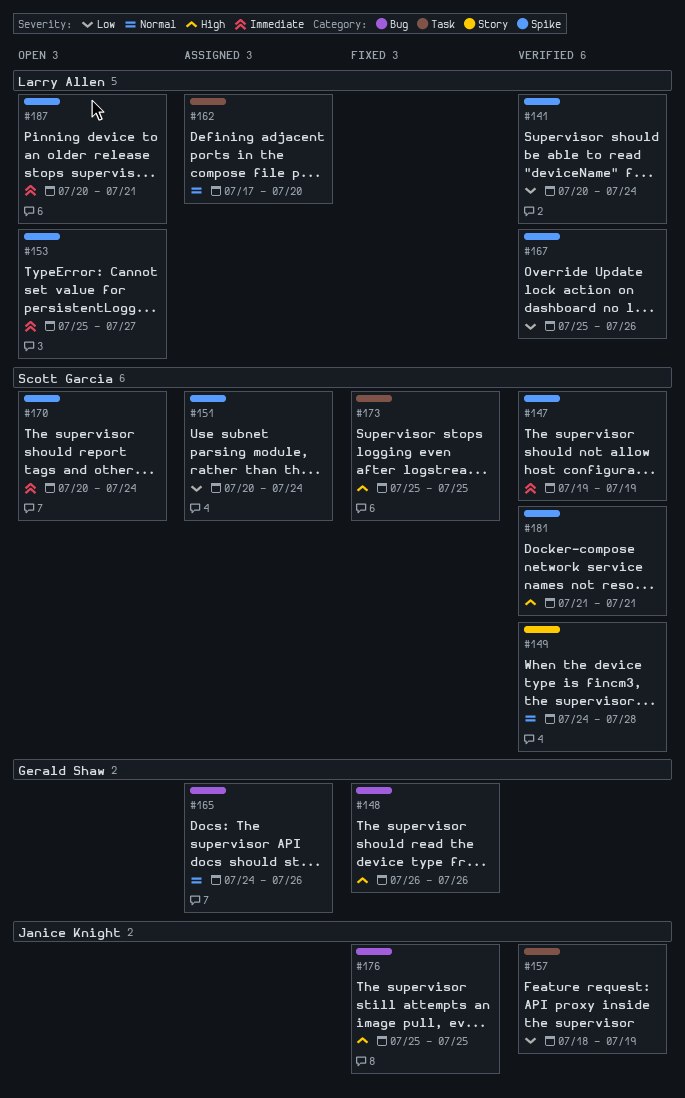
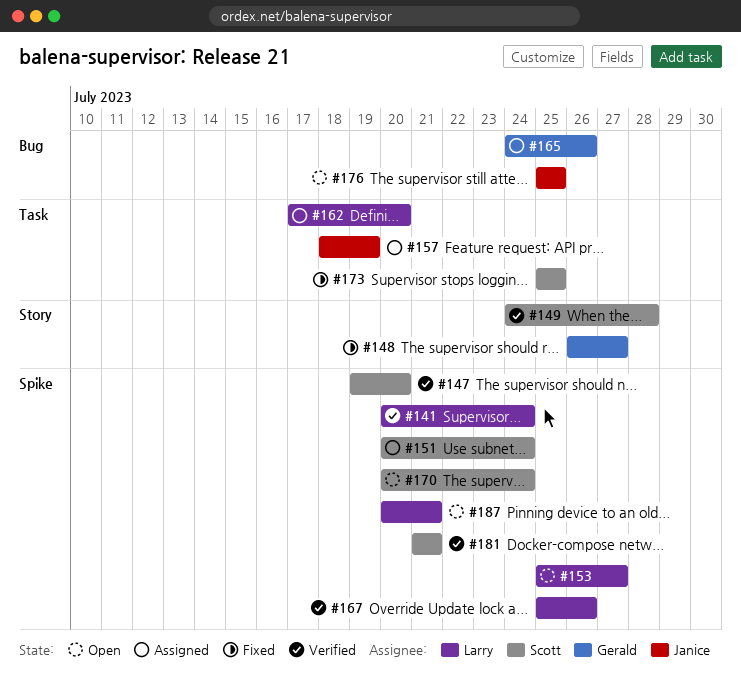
#147, due: Jul 19 -> Jul 20
#148, label: Bug -> Story
#148, due: Jul 26 -> Jul 27
#157, status: Verified -> Assigned
#176, status: Fixed -> Open

